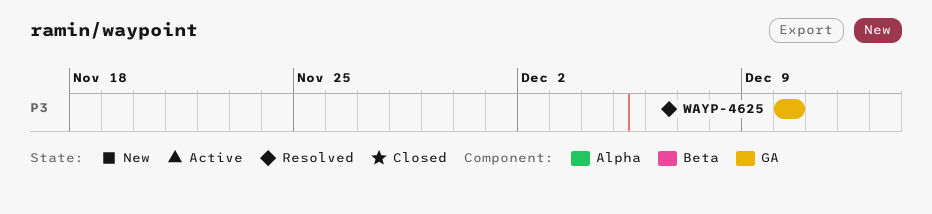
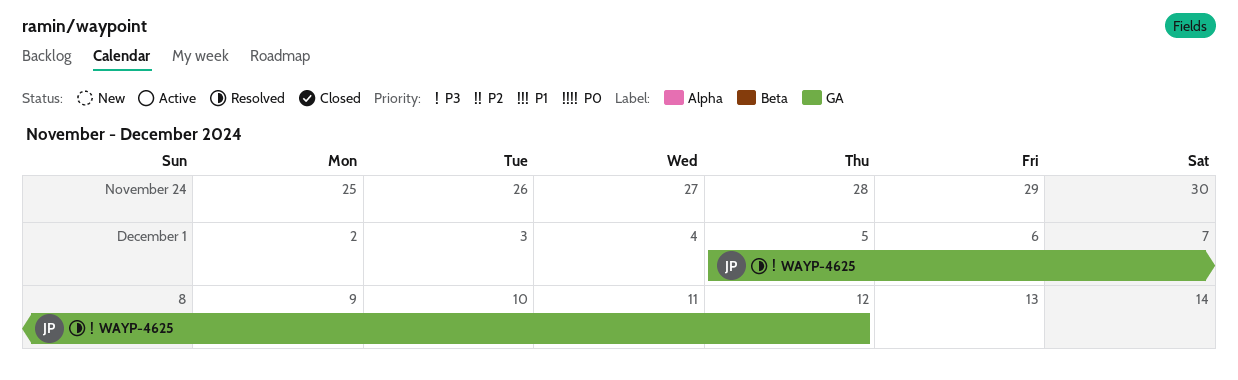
WAYP-4625, start: Dec 10 -> Dec 5
WAYP-4625, due: Dec 10 -> Dec 12

